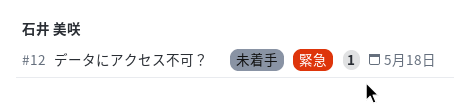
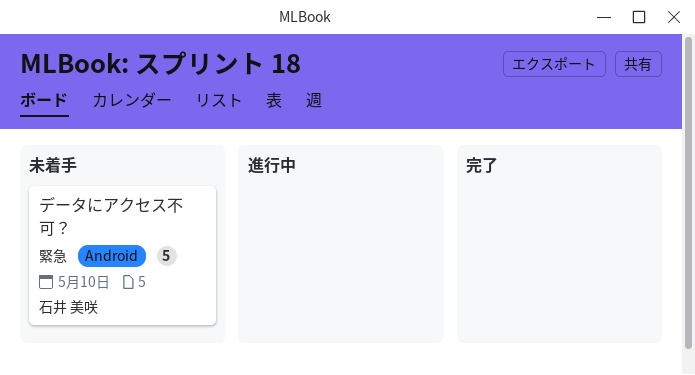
データにアクセス不可？, estimate: 1 -> 5
データにアクセス不可？, due: May 18 -> May 10

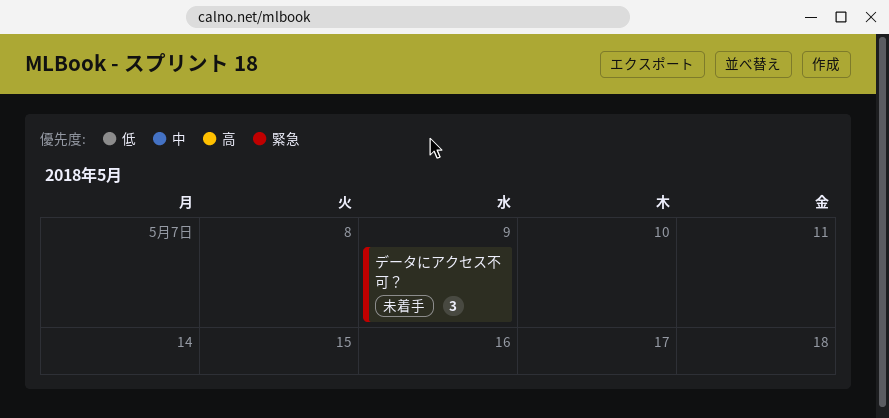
データにアクセス不可？, estimate: 5 -> 3
データにアクセス不可？, due: May 10 -> May 9

